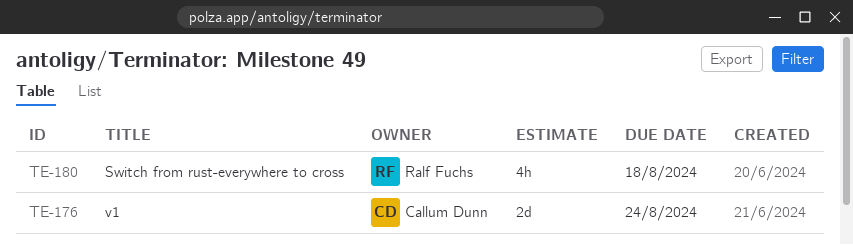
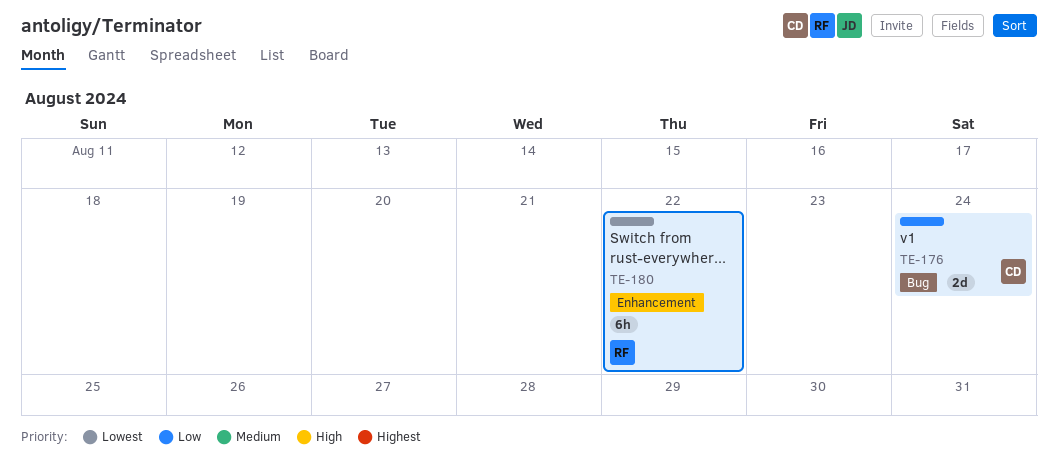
TE-180, estimate: 4h -> 6h
TE-180, due: Aug 18 -> Aug 22

